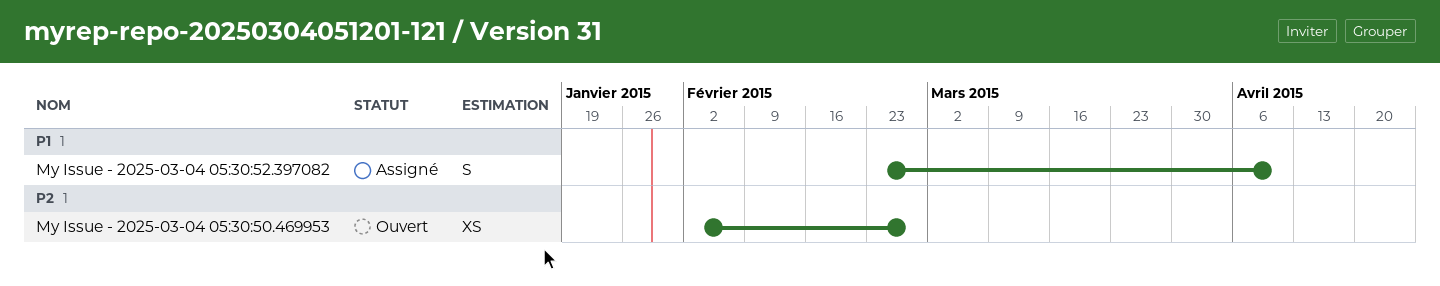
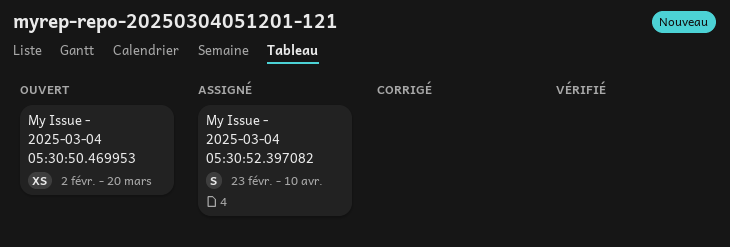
My Issue - 2025-03-04 05:30:50.469953, due: Feb 27 -> Mar 20

